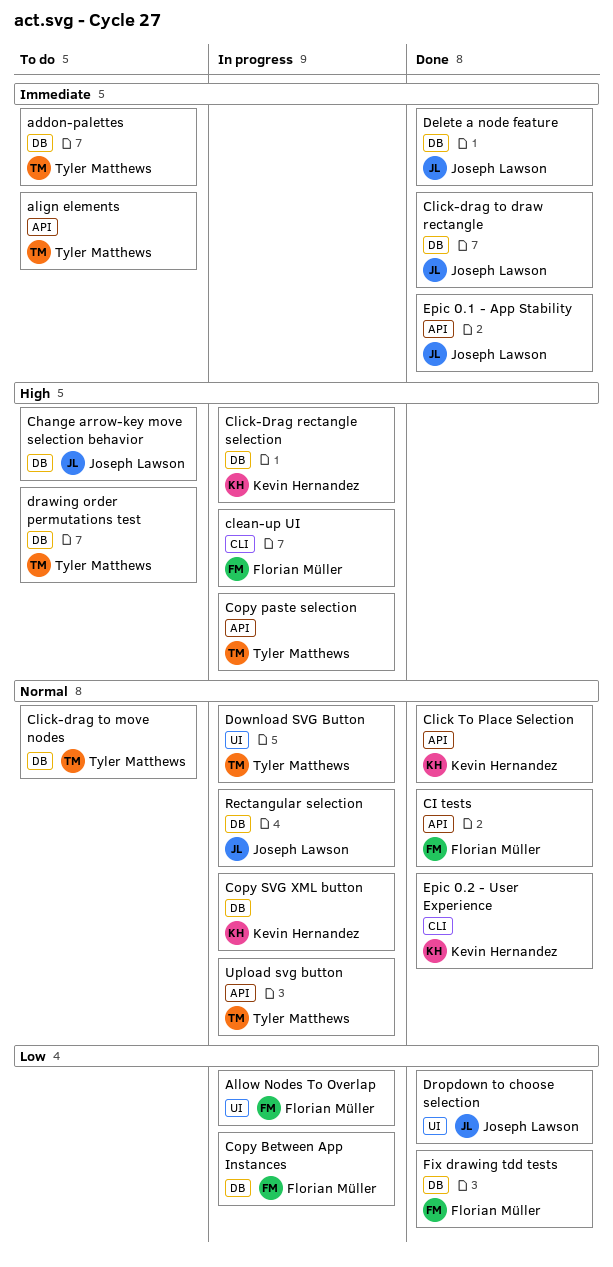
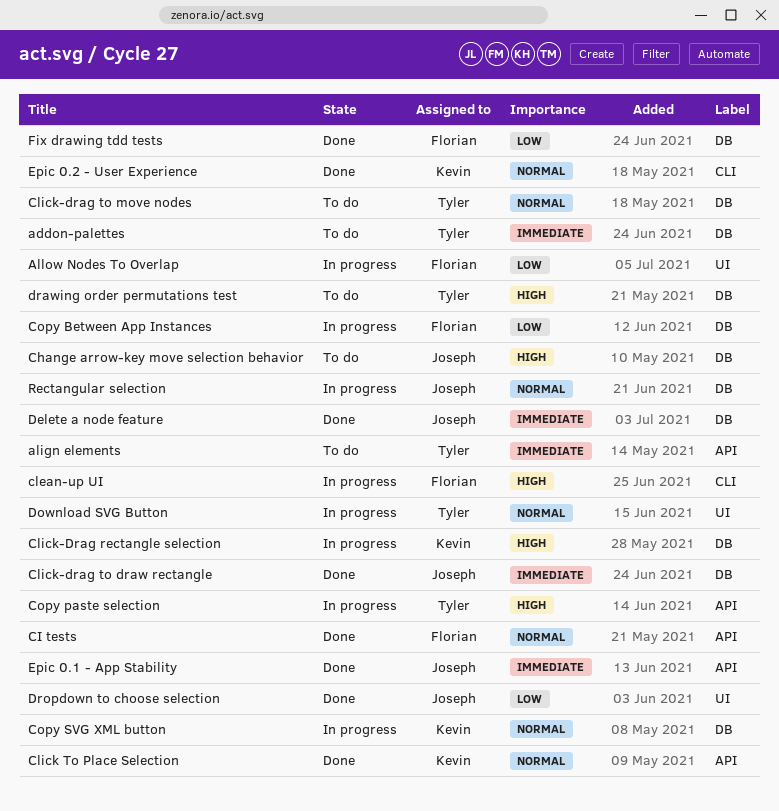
Upload svg button: present -> none

